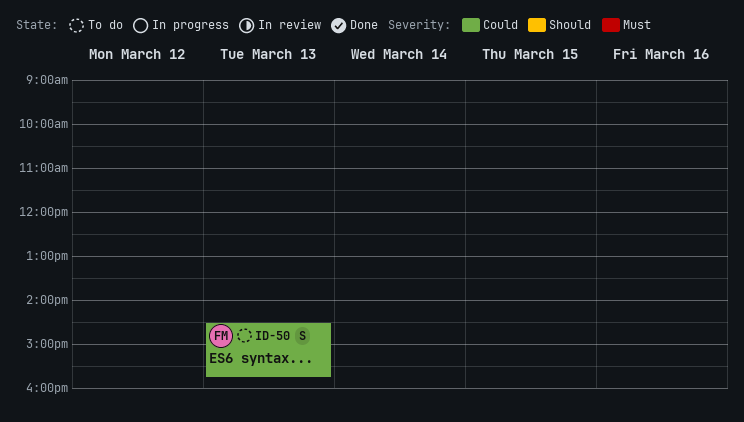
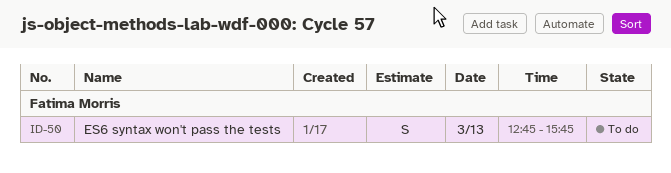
ID-50, begins: 14:30 -> 12:45

